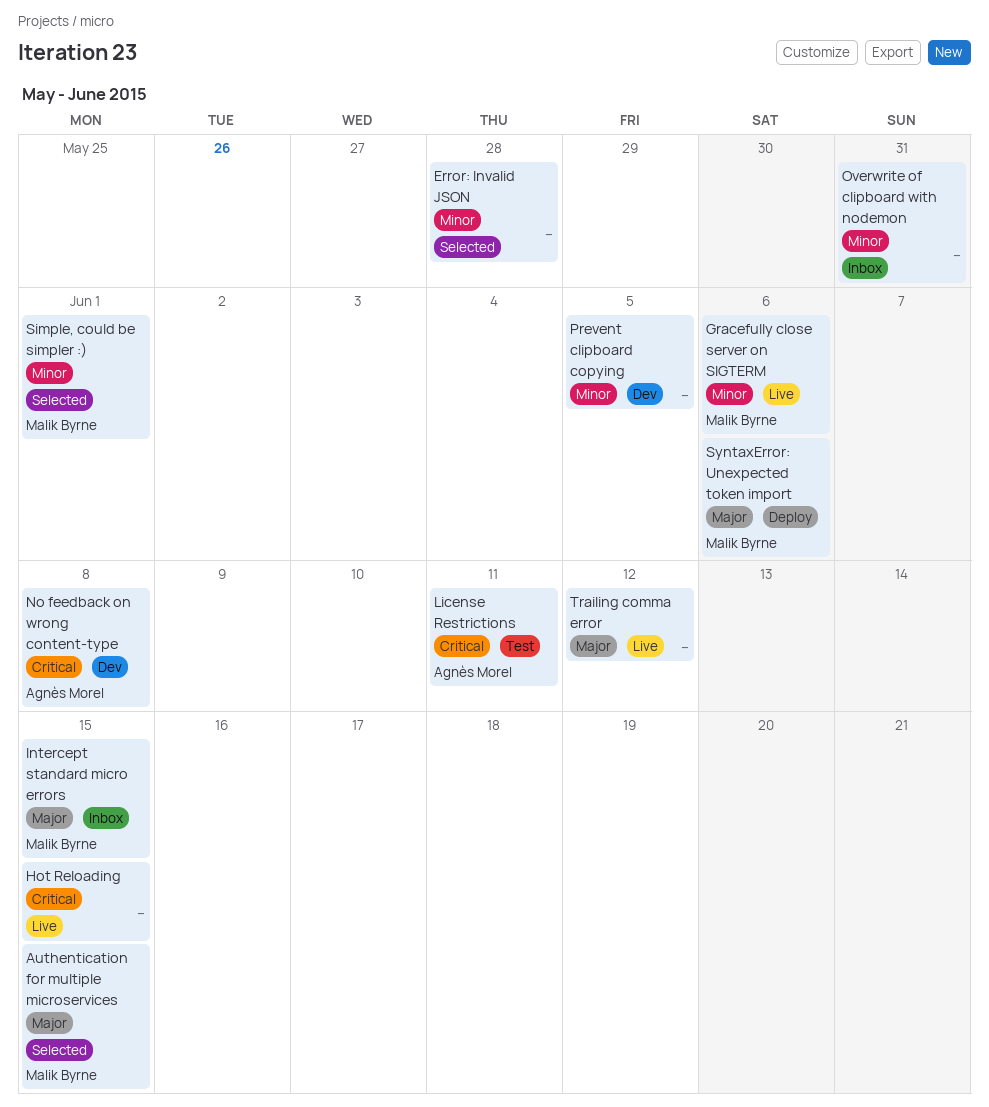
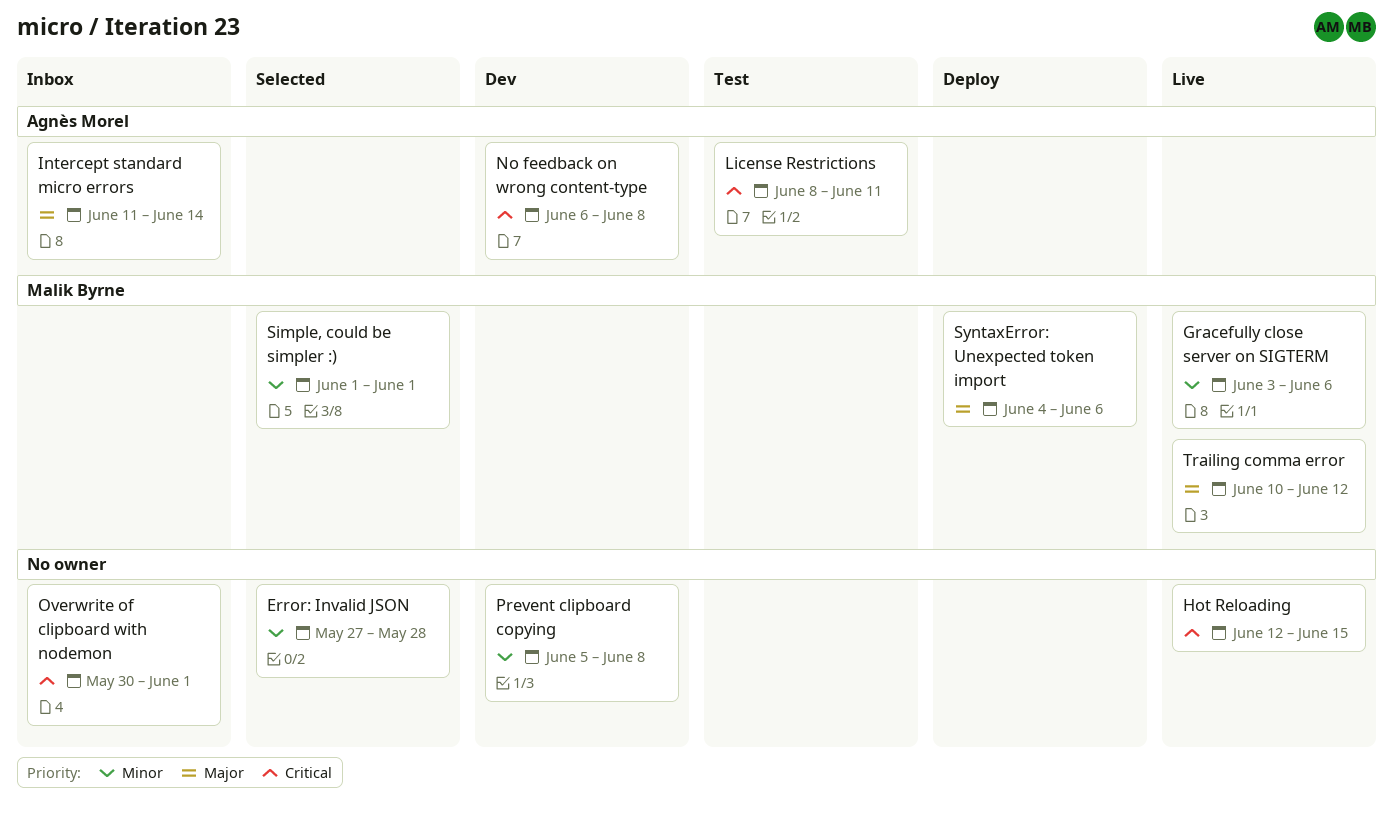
Authentication for multiple microservices: present -> none
Intercept standard micro errors, owner: Malik Byrne -> Agnès Morel
Intercept standard micro errors, due: Jun 15 -> Jun 14
Overwrite of clipboard with nodemon, priority: Minor -> Critical
Overwrite of clipboard with nodemon, due: May 31 -> Jun 1
Prevent clipboard copying, due: Jun 5 -> Jun 8
Trailing comma error, owner: none -> Malik Byrne

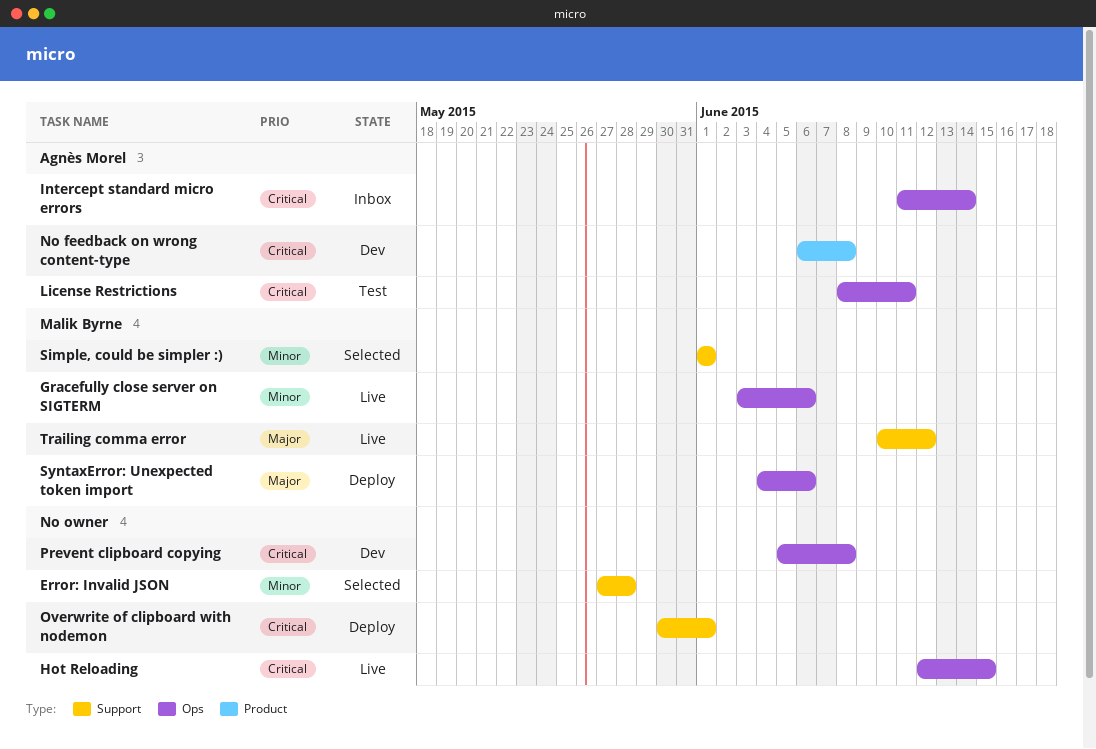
Intercept standard micro errors, priority: Major -> Critical
Overwrite of clipboard with nodemon, status: Inbox -> Deploy
Prevent clipboard copying, priority: Minor -> Critical

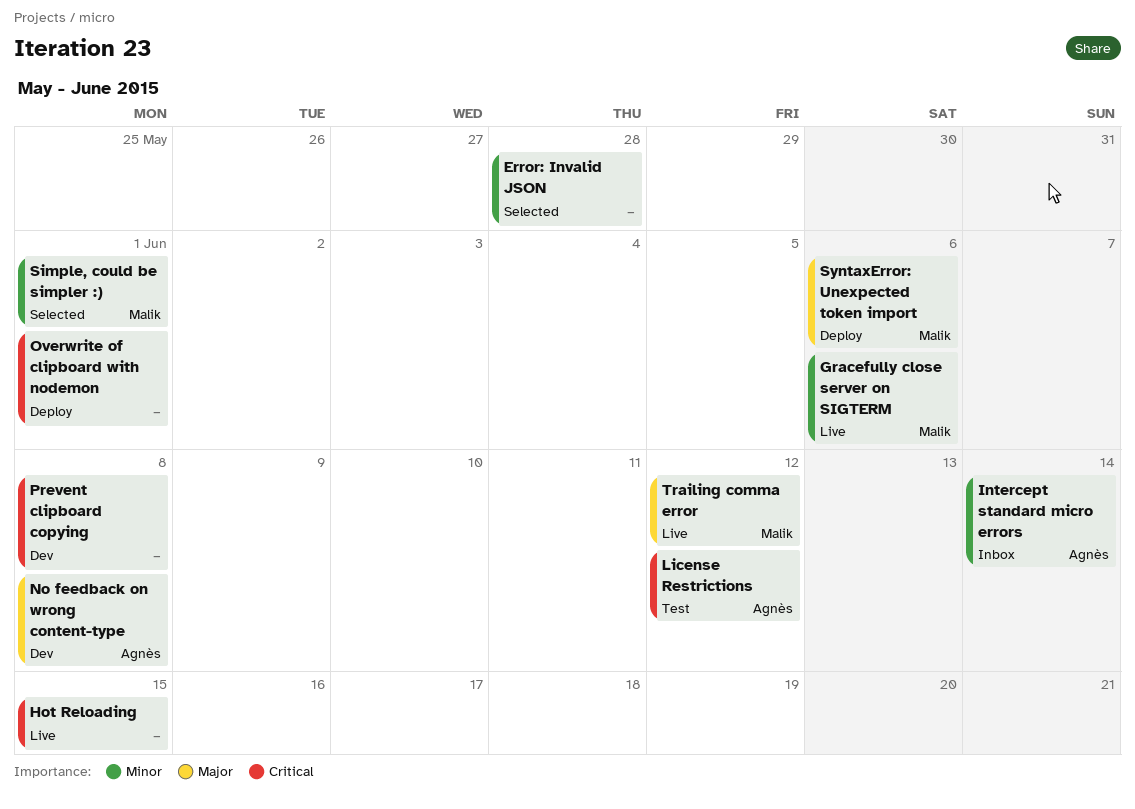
Intercept standard micro errors, priority: Critical -> Minor
License Restrictions, due: Jun 11 -> Jun 12
No feedback on wrong content-type, priority: Critical -> Major

